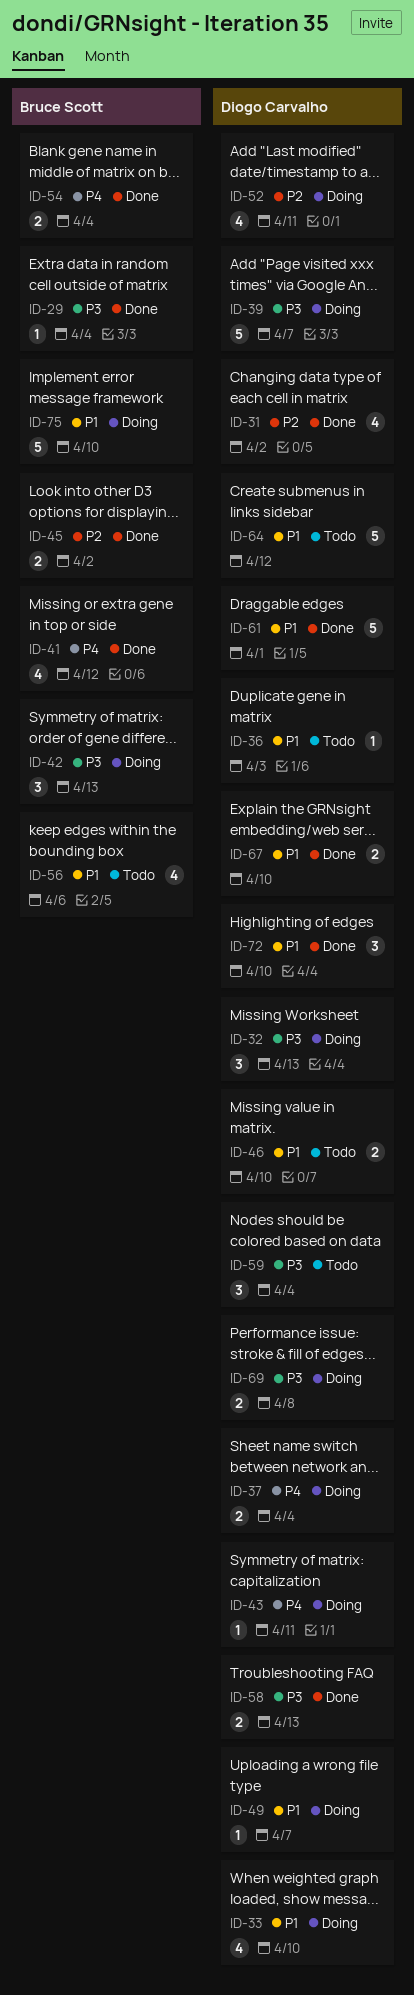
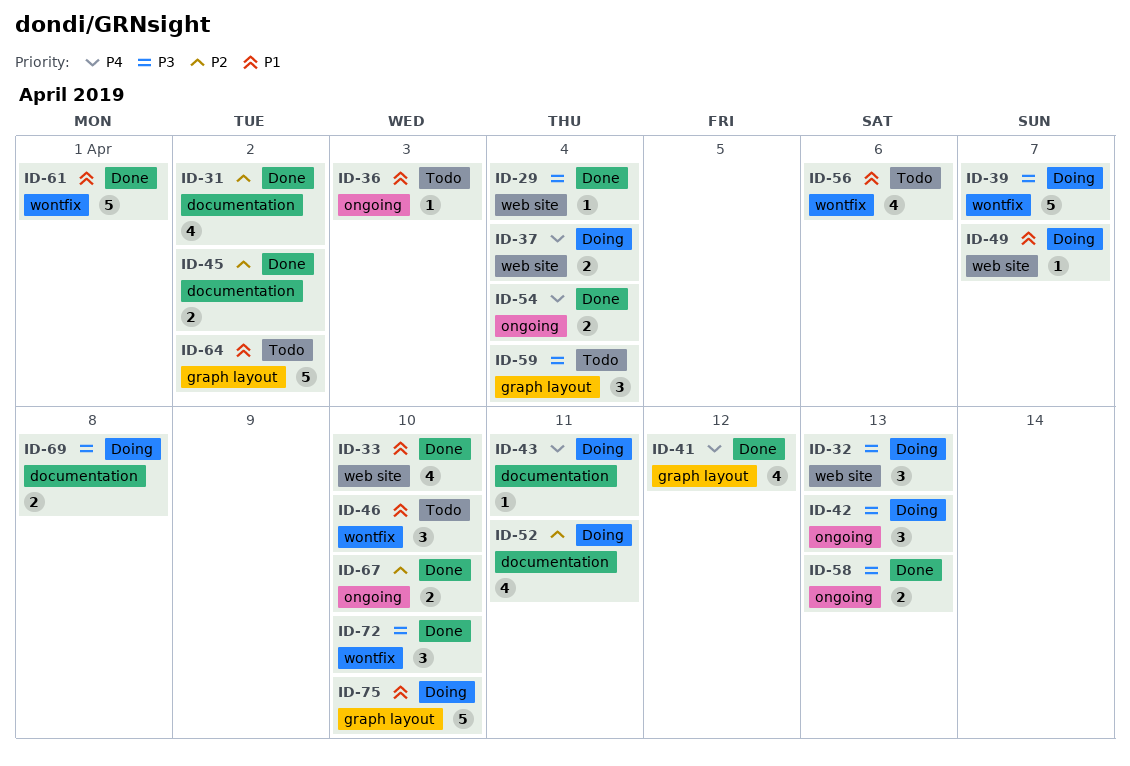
ID-33, status: Doing -> Done
ID-46, estimate: 2 -> 3
ID-64, due: Apr 12 -> Apr 2
ID-67, priority: P1 -> P2
ID-72, priority: P1 -> P3

